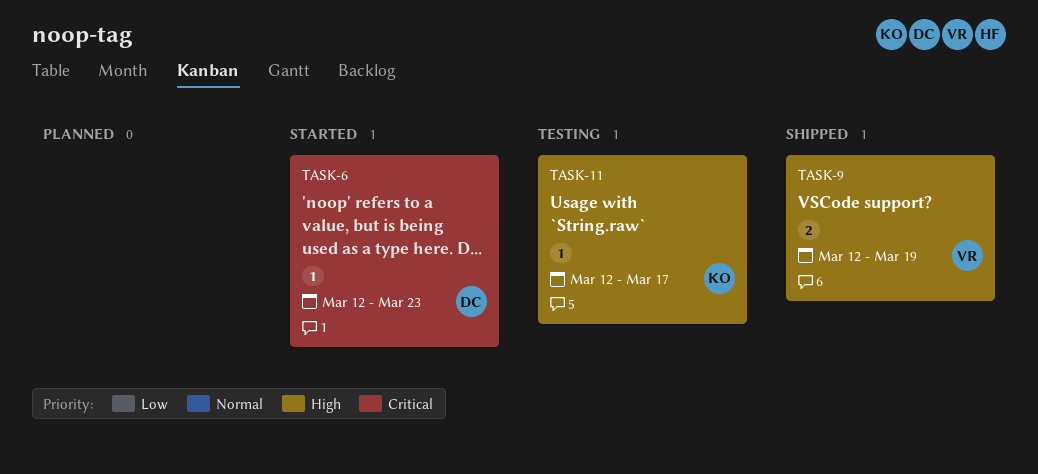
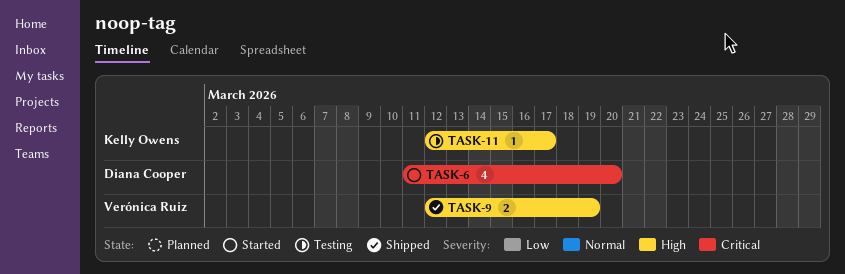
TASK-6, estimate: 1 -> 4
TASK-6, start: Mar 12 -> Mar 11
TASK-6, due: Mar 23 -> Mar 20

